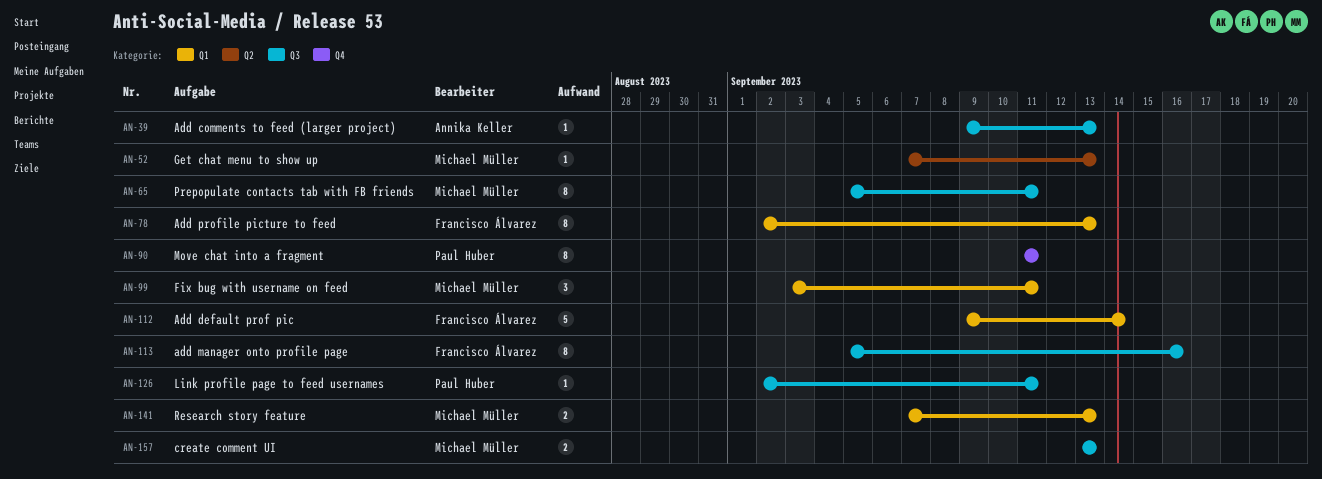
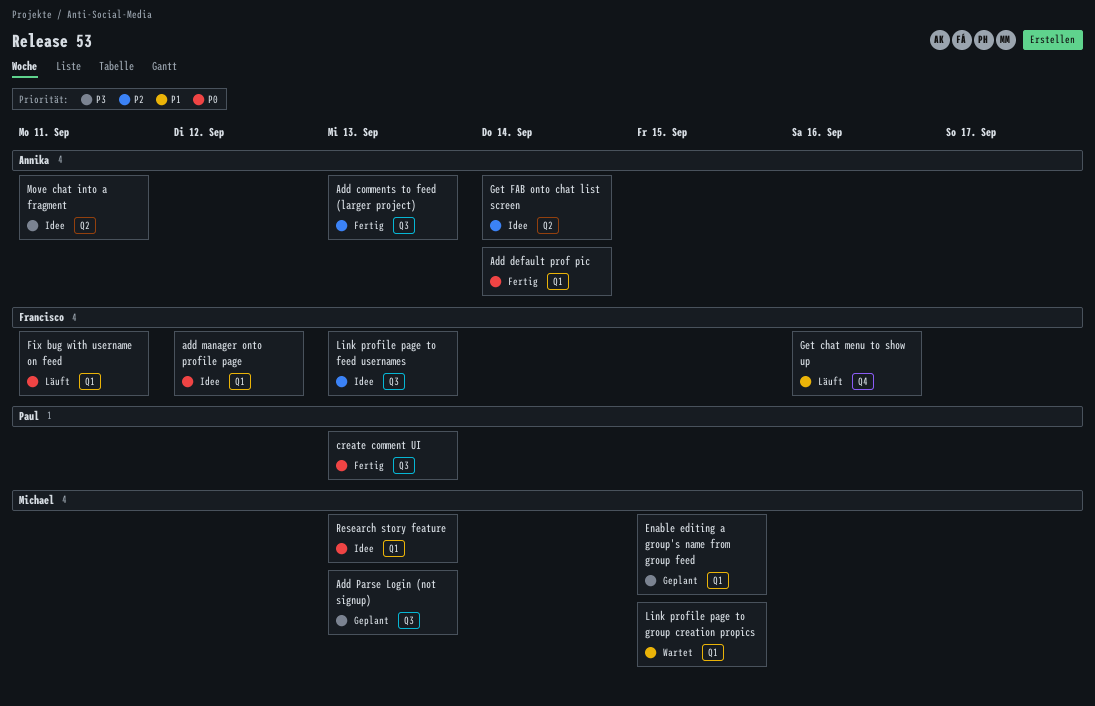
Add default prof pic, owner: Francisco Álvarez -> Annika Keller
add manager onto profile page, label: Q3 -> Q1
add manager onto profile page, due: Sep 16 -> Sep 12
Add Parse Login (not signup): none -> present
Add profile picture to feed: present -> none
create comment UI, owner: Michael Müller -> Paul Huber
Enable editing a group's name from group feed: none -> present
Fix bug with username on feed, owner: Michael Müller -> Francisco Álvarez
Get chat menu to show up, owner: Michael Müller -> Francisco Álvarez
Get chat menu to show up, label: Q2 -> Q4
Get chat menu to show up, due: Sep 13 -> Sep 16
Get FAB onto chat list screen: none -> present
Link profile page to feed usernames, owner: Paul Huber -> Francisco Álvarez
Link profile page to feed usernames, due: Sep 11 -> Sep 13
Link profile page to group creation propics: none -> present
Move chat into a fragment, owner: Paul Huber -> Annika Keller
Move chat into a fragment, label: Q4 -> Q2
Prepopulate contacts tab with FB friends: present -> none

